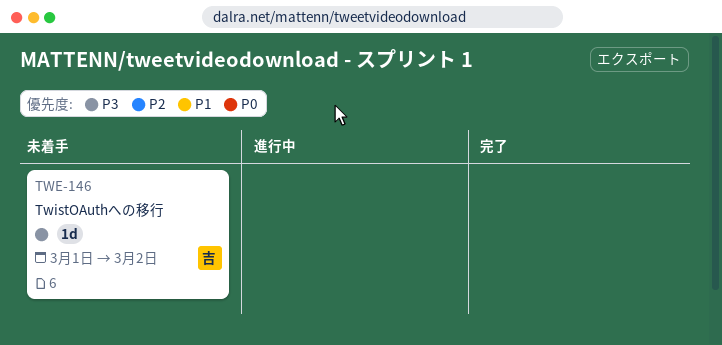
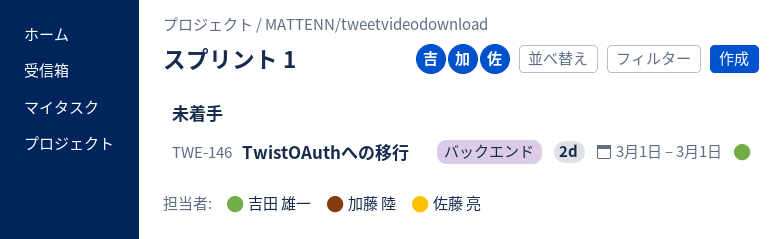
TWE-146, estimate: 1d -> 2d
TWE-146, due: Mar 2 -> Mar 1

